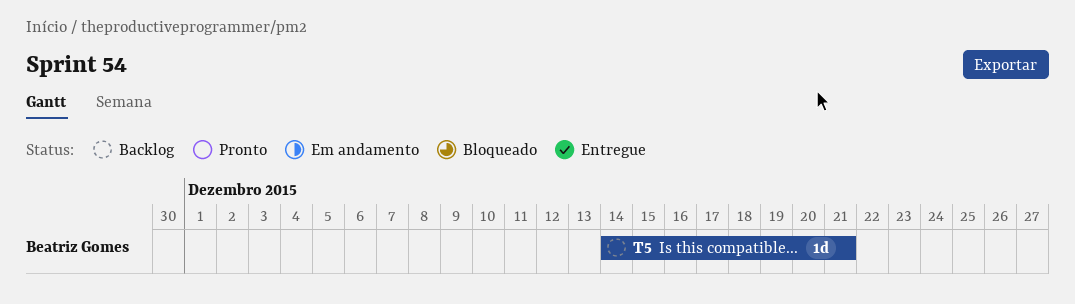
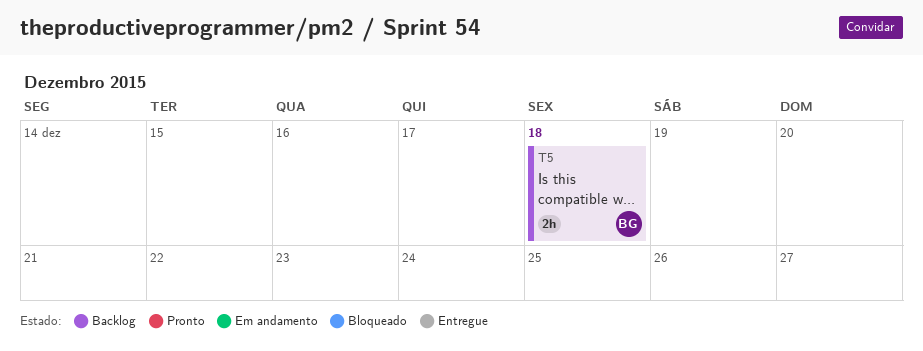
T5, estimate: 1d -> 2h
T5, due: Dec 21 -> Dec 18

